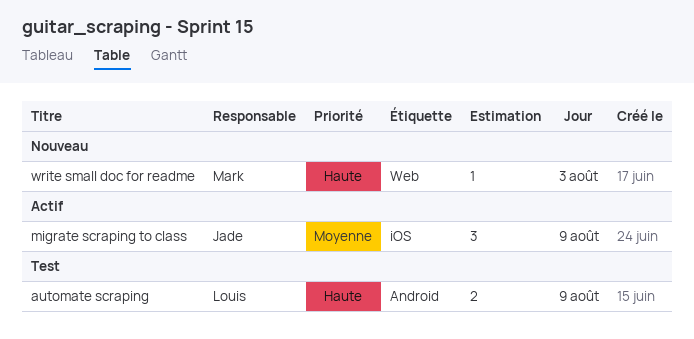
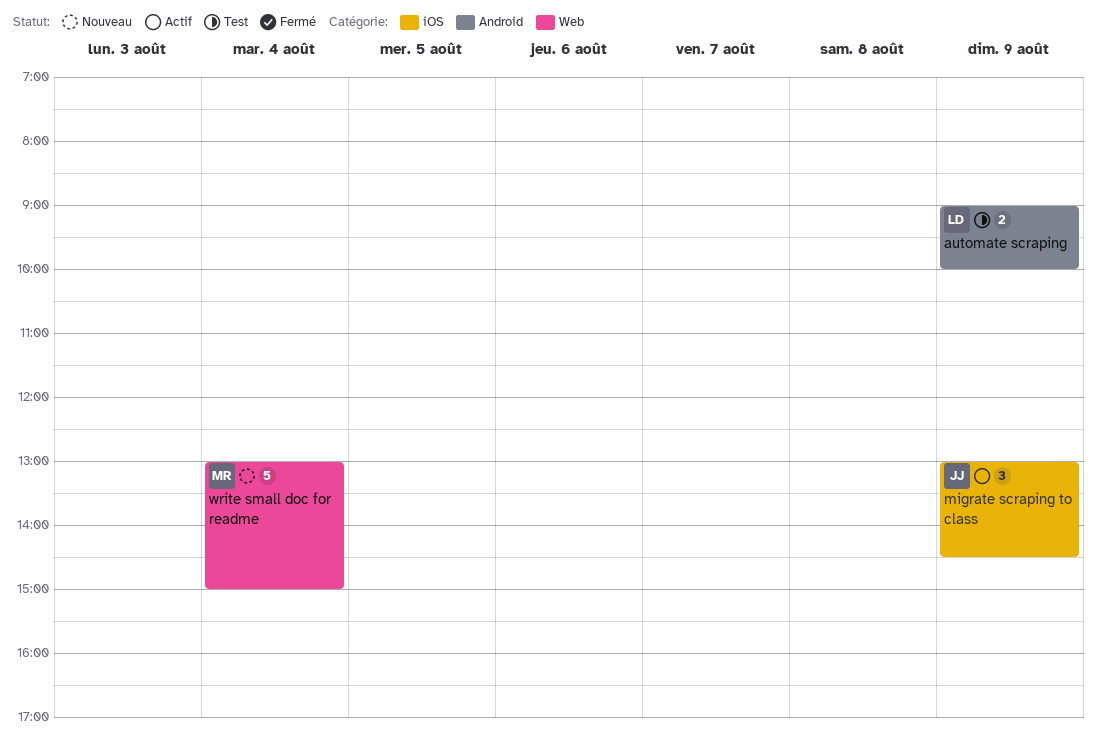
write small doc for readme, estimate: 1 -> 5
write small doc for readme, day: Aug 3 -> Aug 4

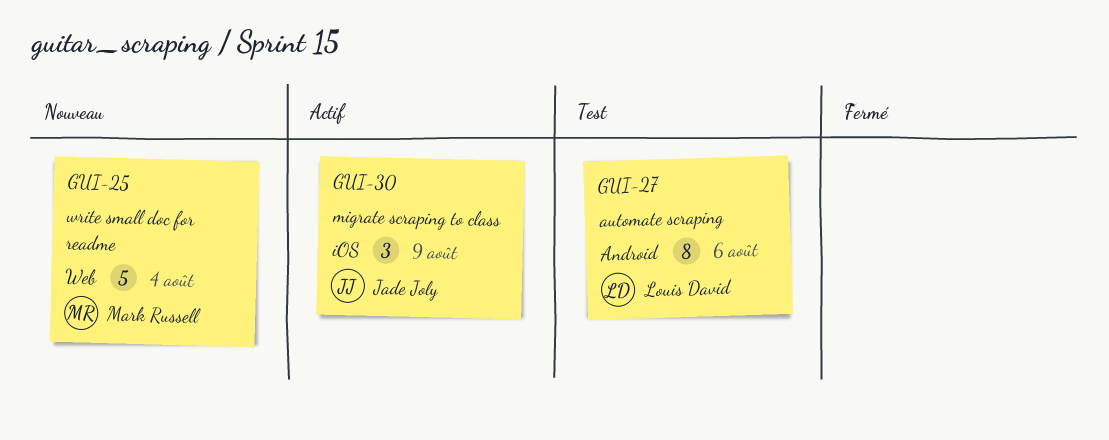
automate scraping, estimate: 2 -> 8
automate scraping, day: Aug 9 -> Aug 6

